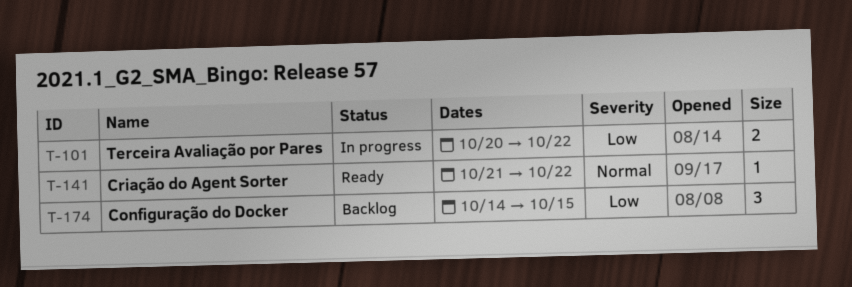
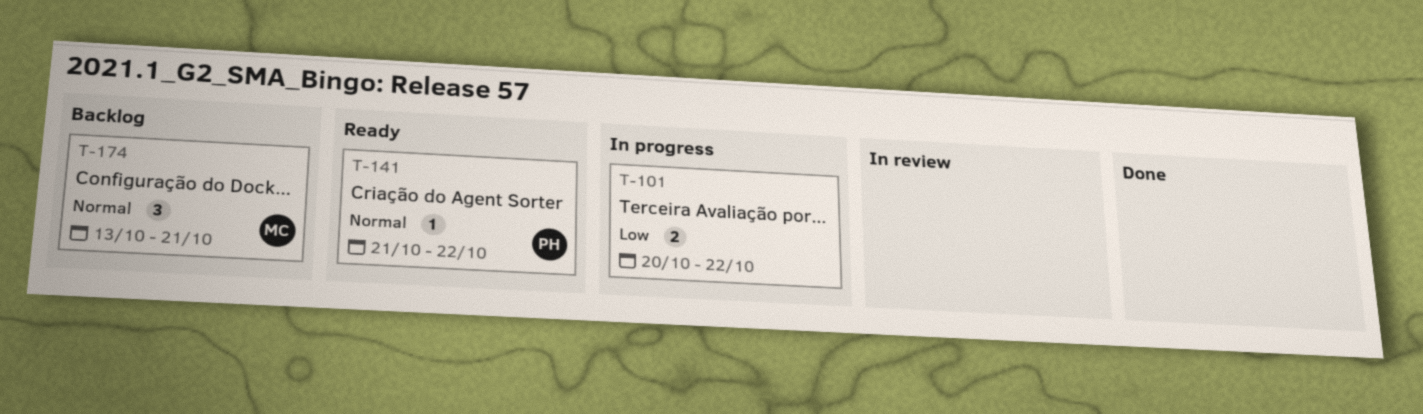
T-174, priority: Low -> Normal
T-174, start: Oct 14 -> Oct 13
T-174, due: Oct 15 -> Oct 21

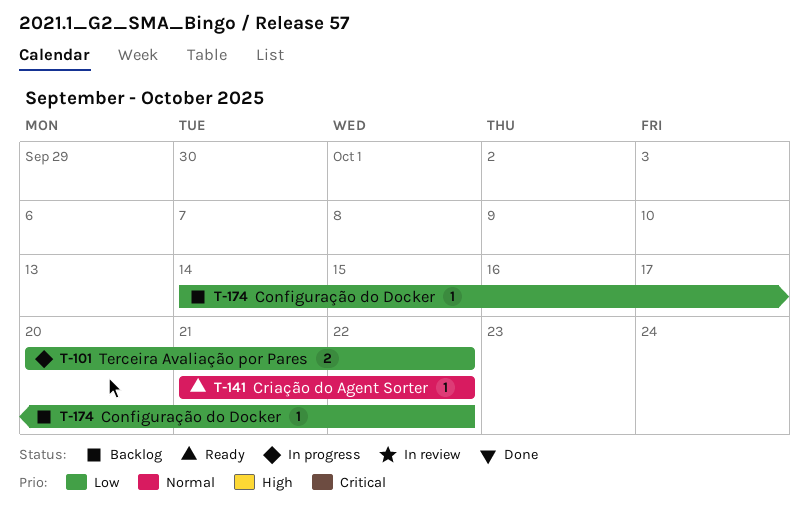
T-174, priority: Normal -> Low
T-174, estimate: 3 -> 1
T-174, start: Oct 13 -> Oct 14
T-174, due: Oct 21 -> Oct 22

